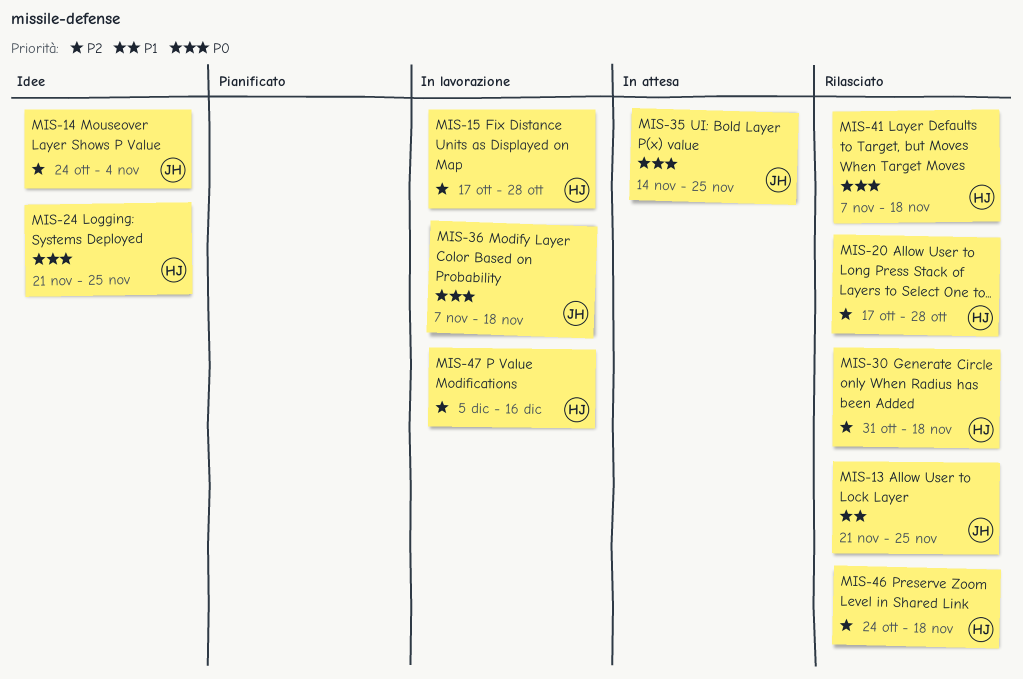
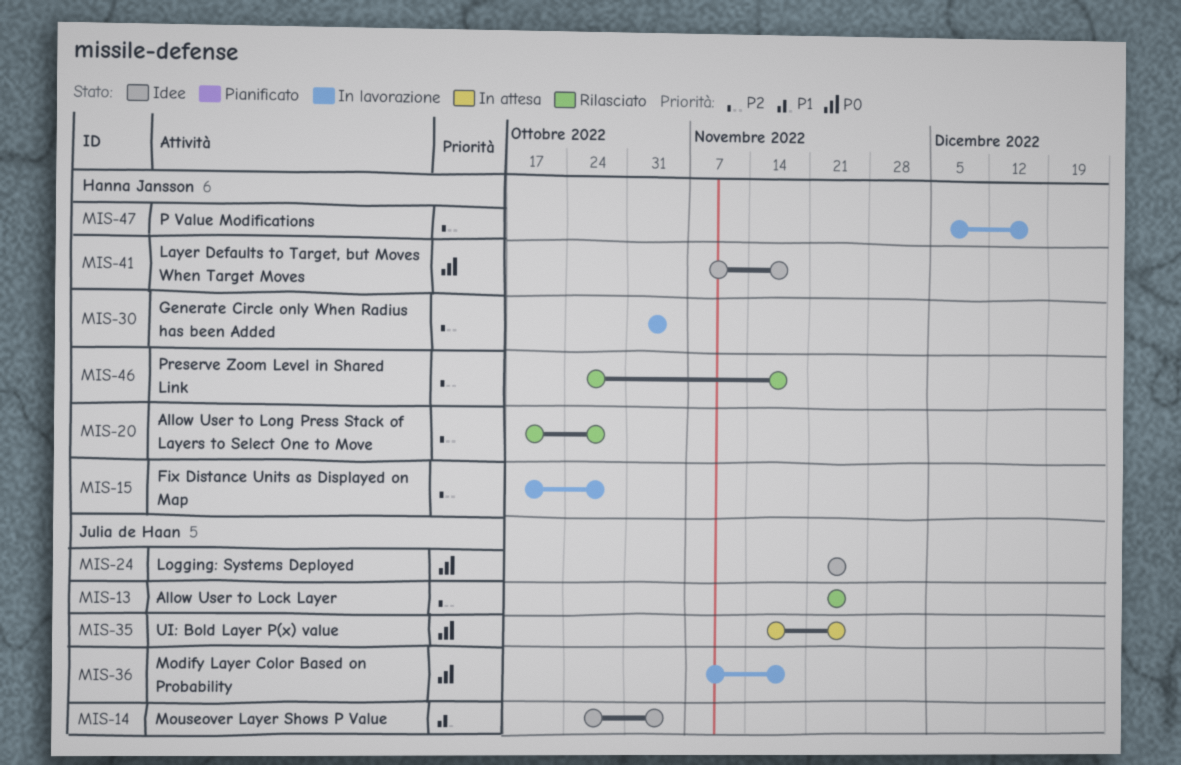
MIS-13, priority: P1 -> P2
MIS-14, priority: P2 -> P1
MIS-24, owner: Hanna Jansson -> Julia de Haan
MIS-30, status: Rilasciato -> In lavorazione
MIS-30, due: Nov 18 -> Nov 4
MIS-41, status: Rilasciato -> Idee

